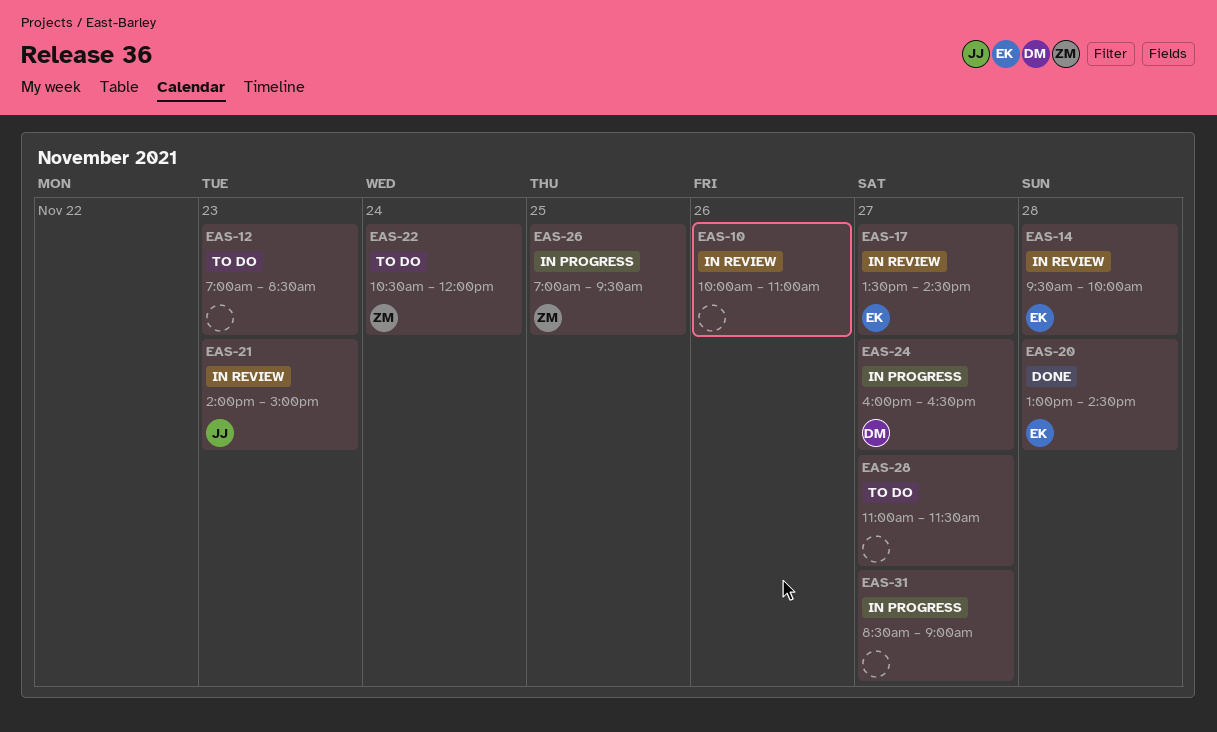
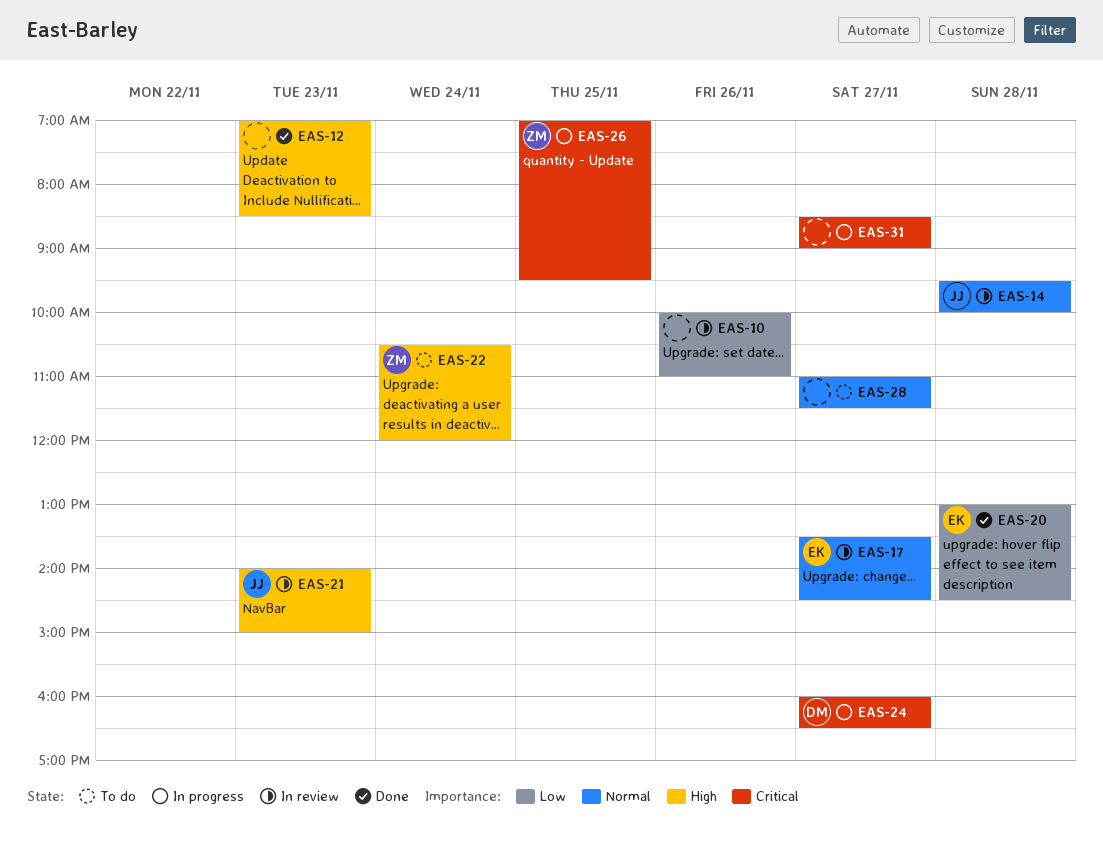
EAS-12, status: To do -> Done
EAS-14, owner: EK -> JJ

